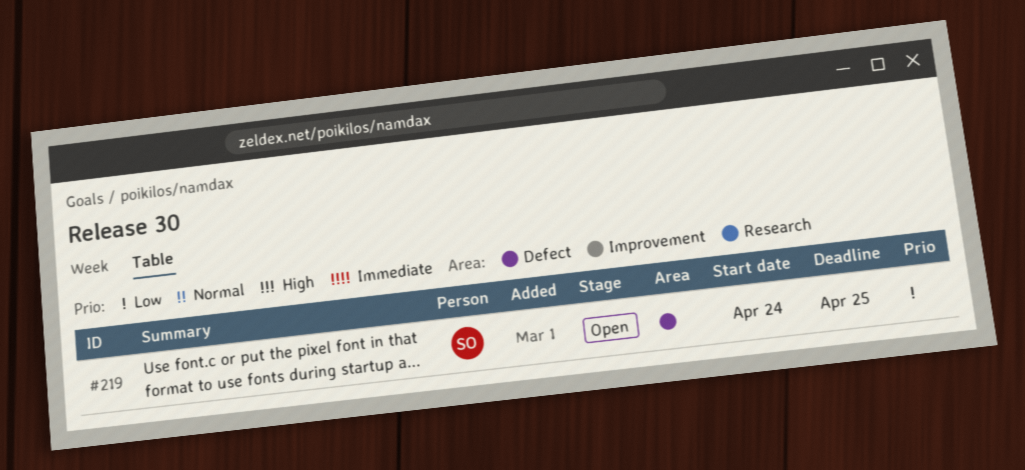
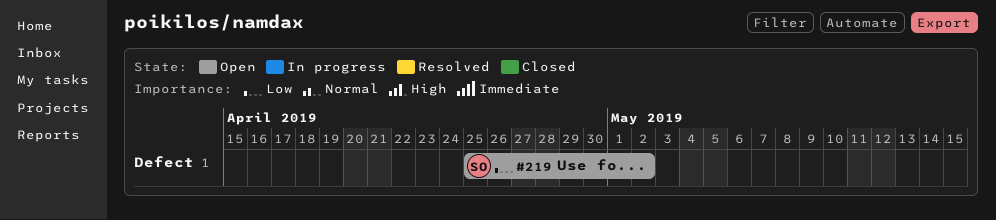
#219, start: Apr 24 -> Apr 25
#219, due: Apr 25 -> May 2

